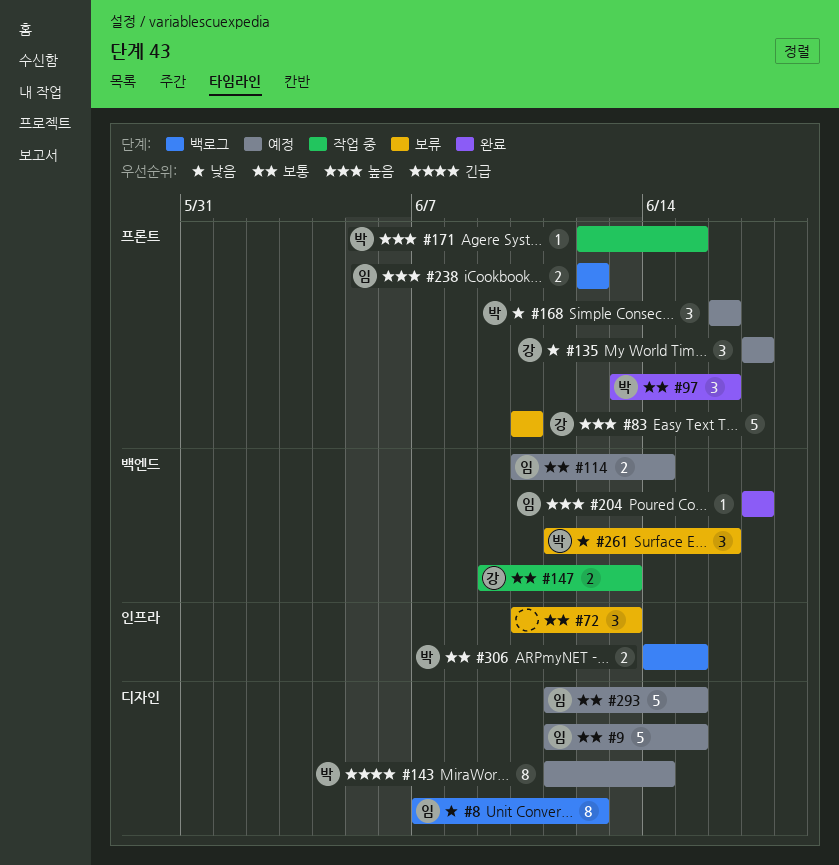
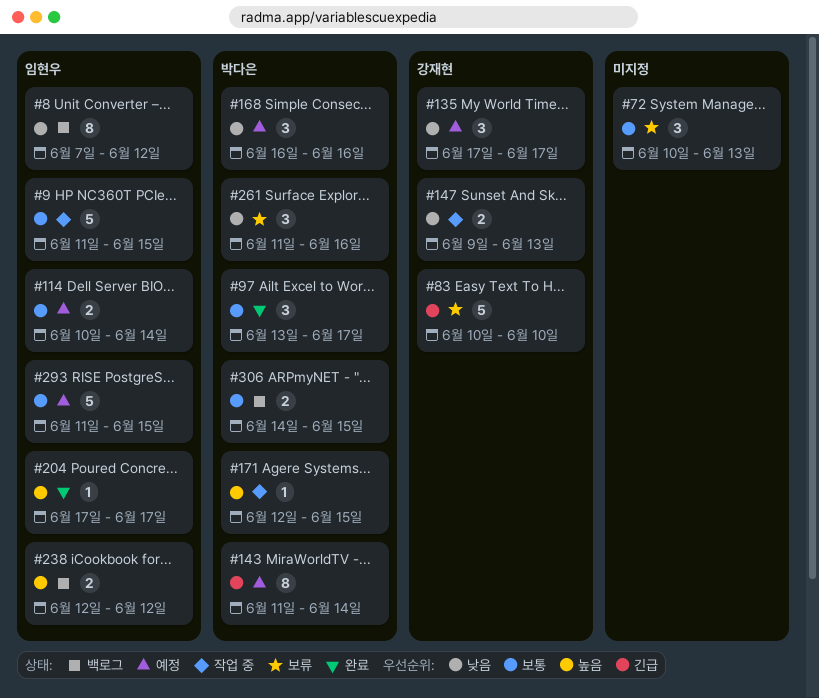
#9, status: 예정 -> 작업 중
#83, priority: 높음 -> 긴급
#97, due: Jun 16 -> Jun 17
#147, priority: 보통 -> 낮음

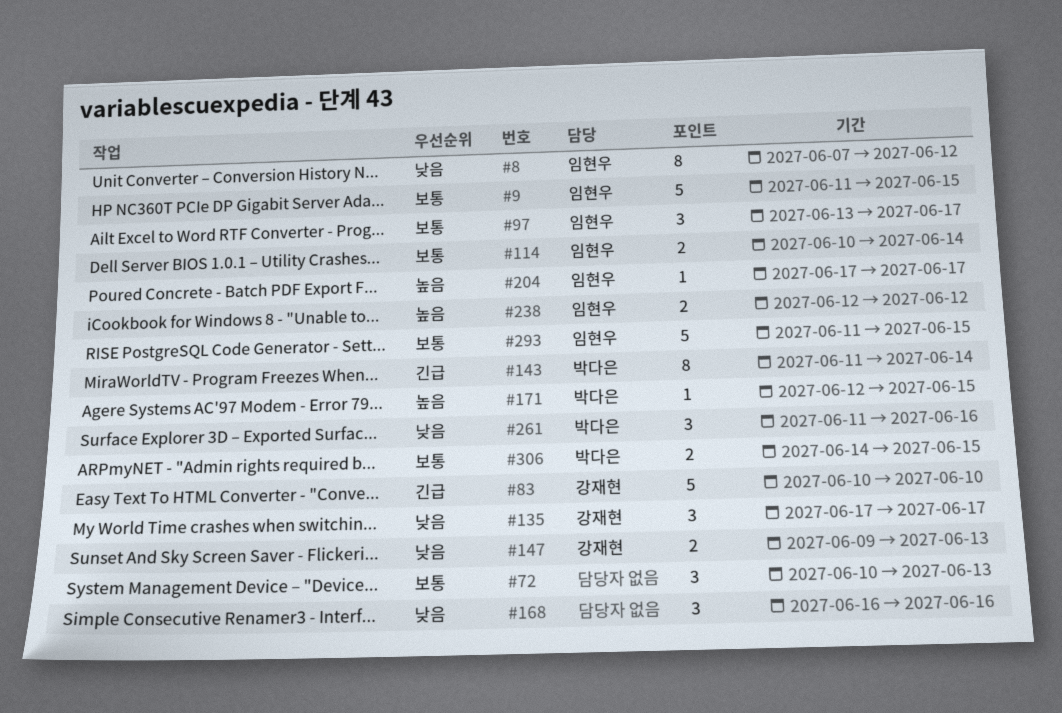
#97, owner: 박다은 -> 임현우
#168, owner: 박다은 -> none

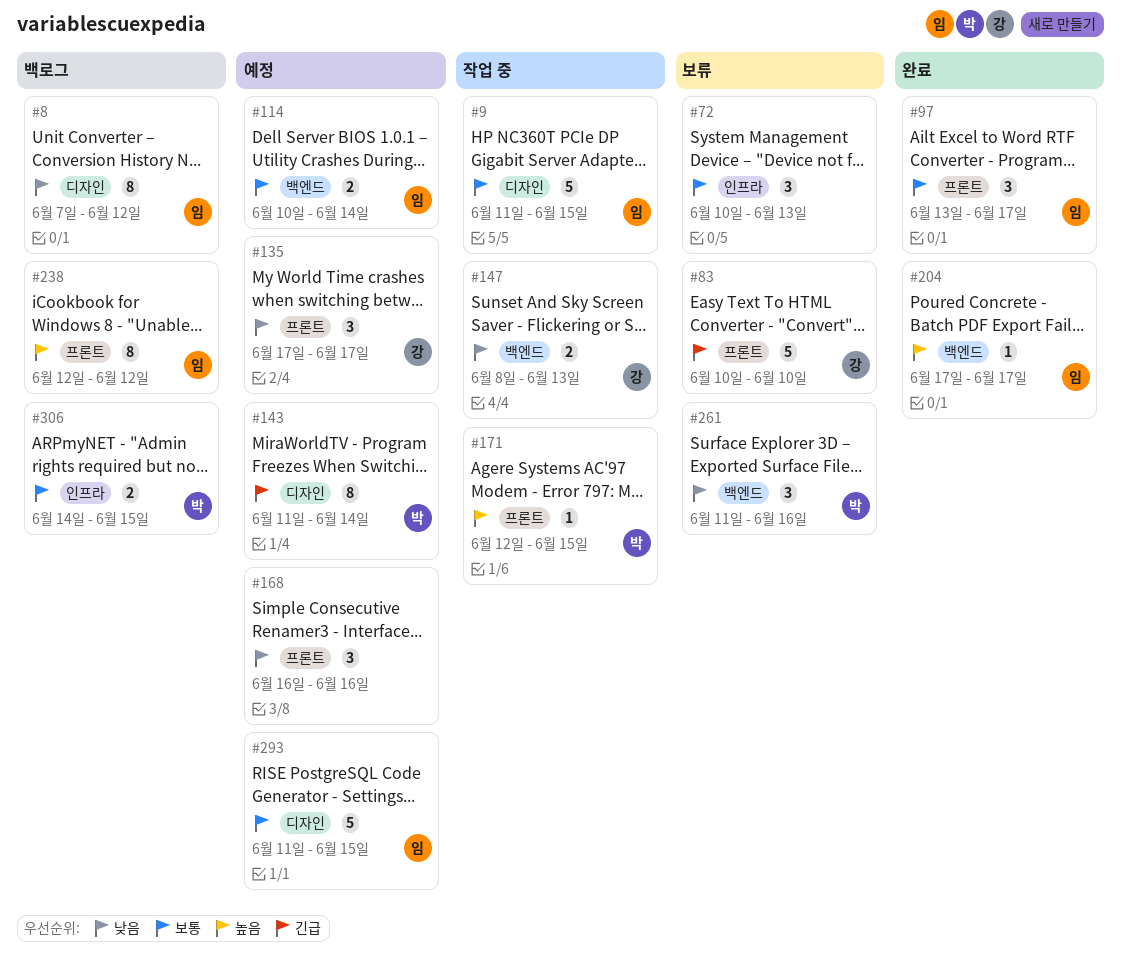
#147, start: Jun 9 -> Jun 8
#238, estimate: 2 -> 8

